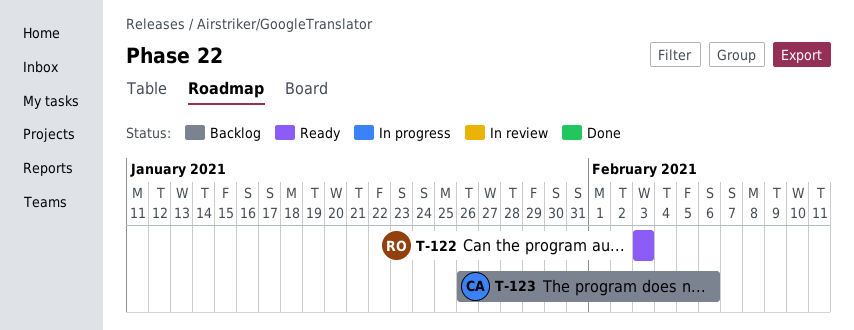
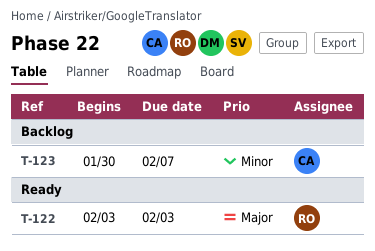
T-123, start: Jan 26 -> Jan 30
T-123, due: Feb 6 -> Feb 7

